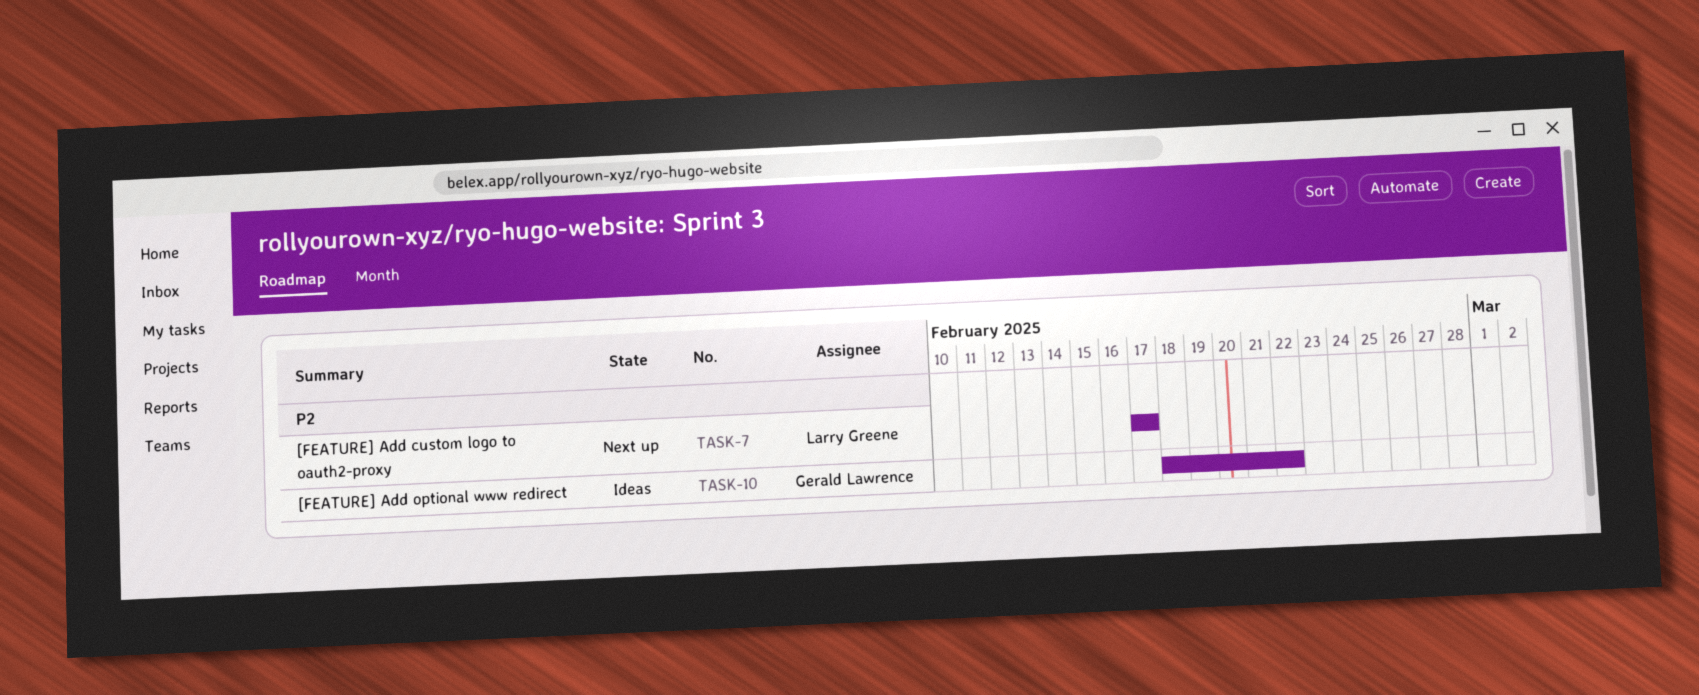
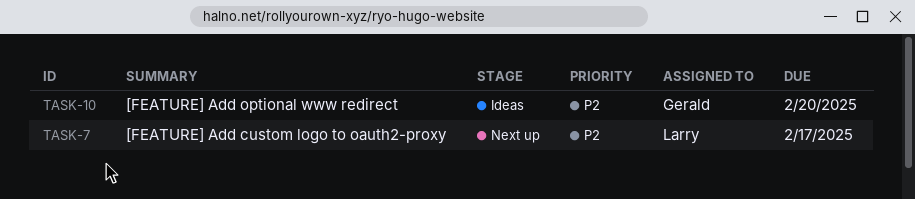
TASK-10, due: Feb 22 -> Feb 20

